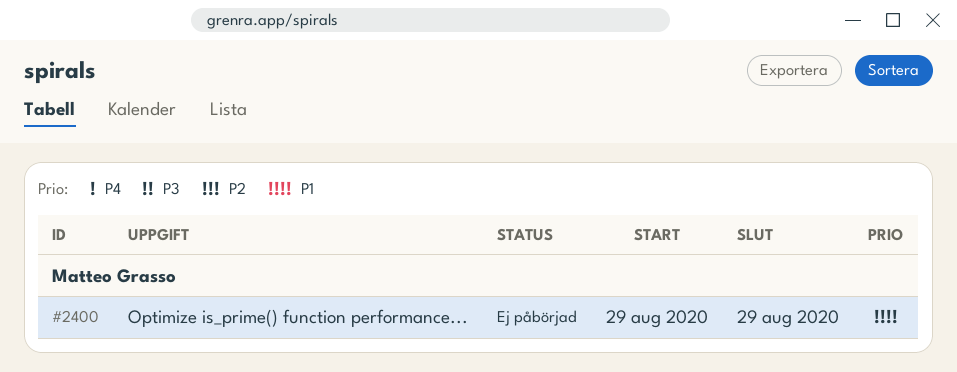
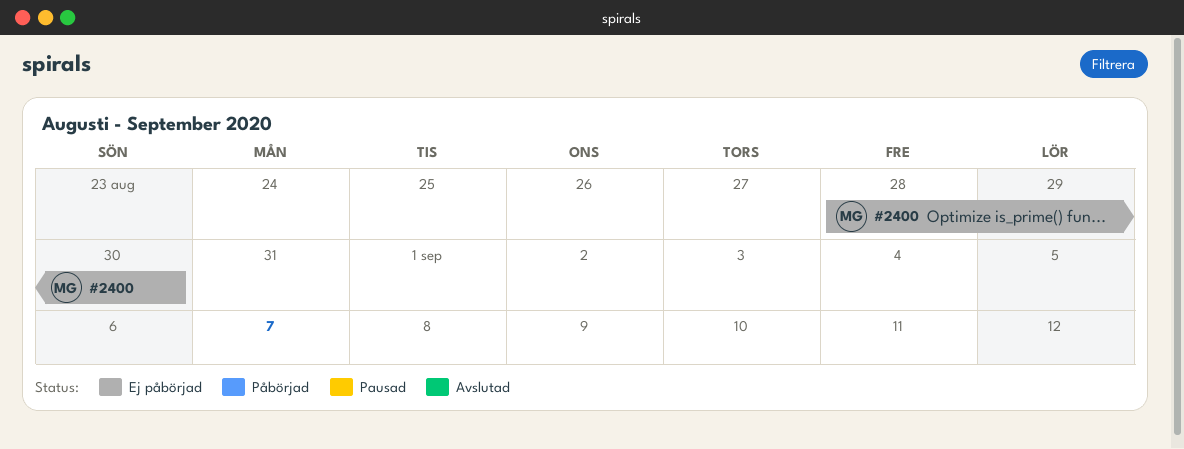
#2400, start: Aug 29 -> Aug 28
#2400, due: Aug 29 -> Aug 30

